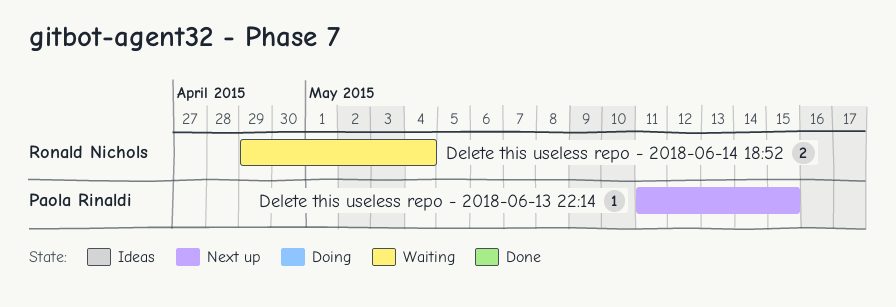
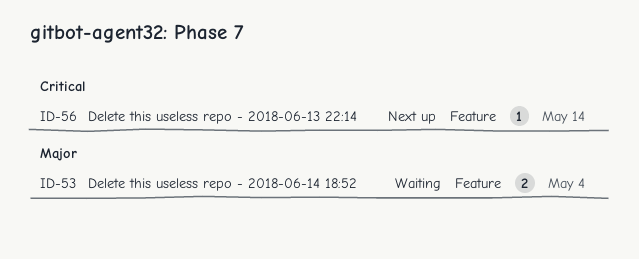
Delete this useless repo - 2018-06-13 22:14, due: May 15 -> May 14

